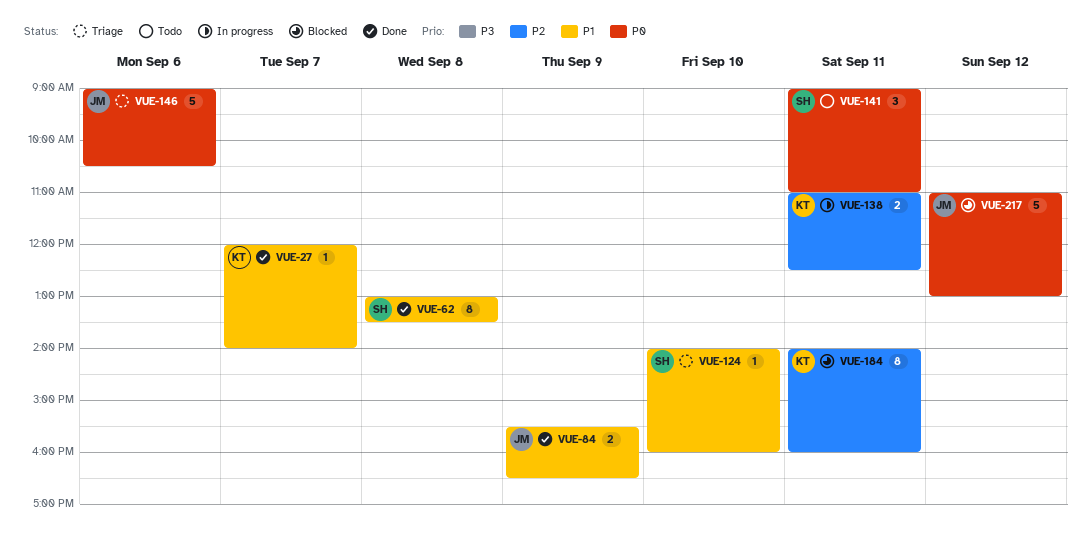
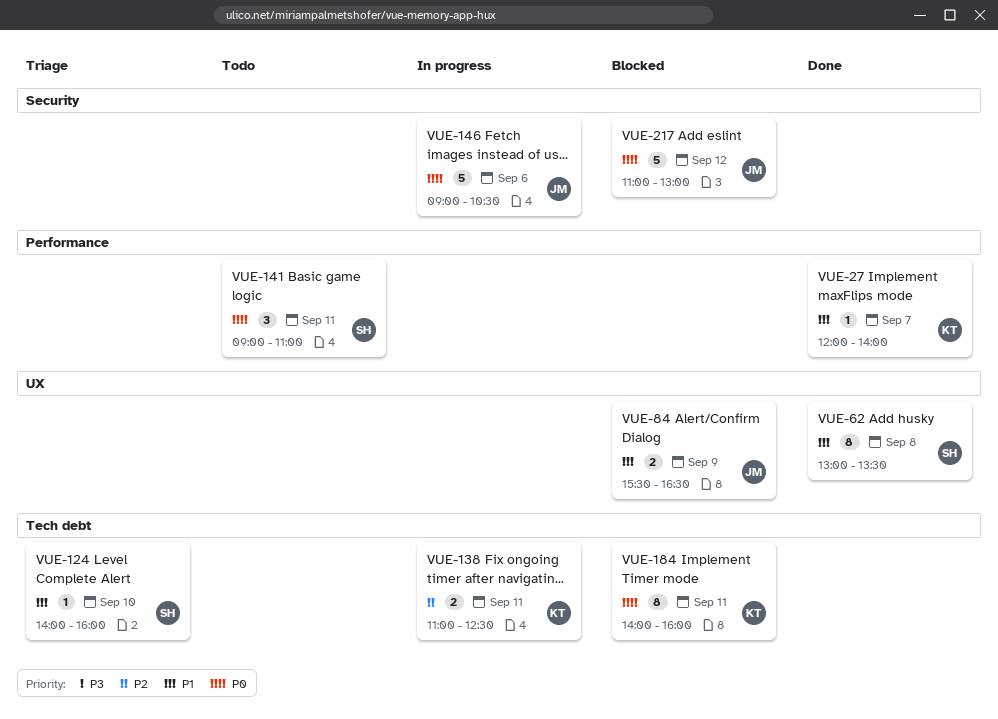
VUE-84, status: Done -> Blocked
VUE-146, status: Triage -> In progress
VUE-184, priority: P2 -> P0

